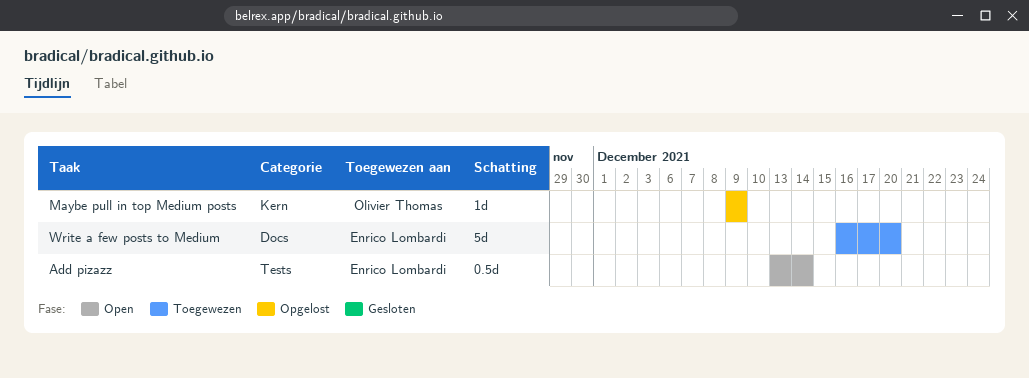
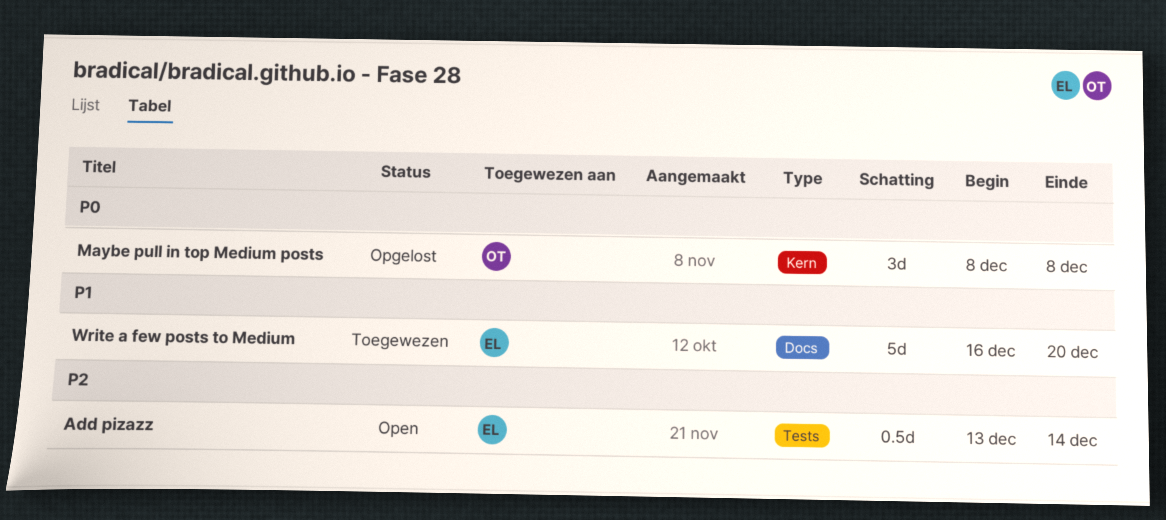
Maybe pull in top Medium posts, estimate: 1d -> 3d
Maybe pull in top Medium posts, start: Dec 9 -> Dec 8
Maybe pull in top Medium posts, due: Dec 9 -> Dec 8

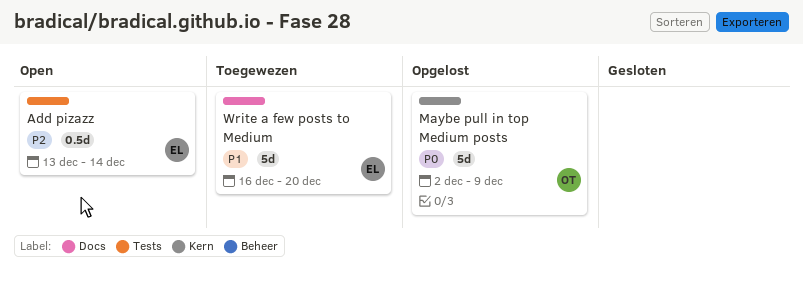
Maybe pull in top Medium posts, estimate: 3d -> 5d
Maybe pull in top Medium posts, start: Dec 8 -> Dec 2
Maybe pull in top Medium posts, due: Dec 8 -> Dec 9

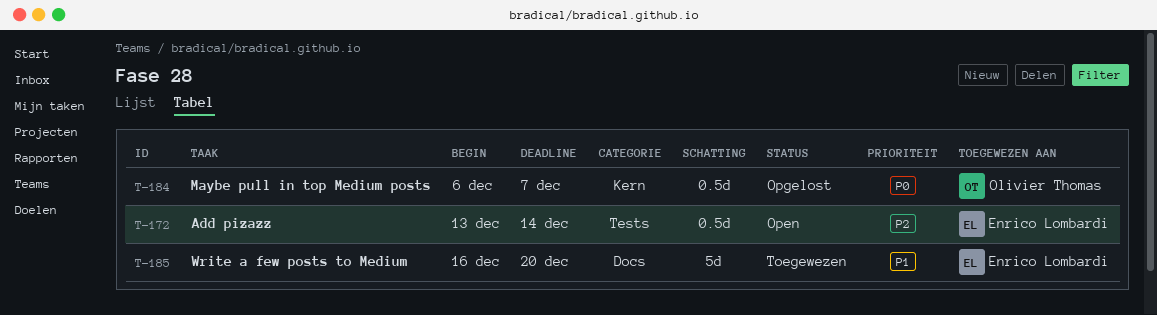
Maybe pull in top Medium posts, estimate: 5d -> 0.5d
Maybe pull in top Medium posts, start: Dec 2 -> Dec 6
Maybe pull in top Medium posts, due: Dec 9 -> Dec 7

